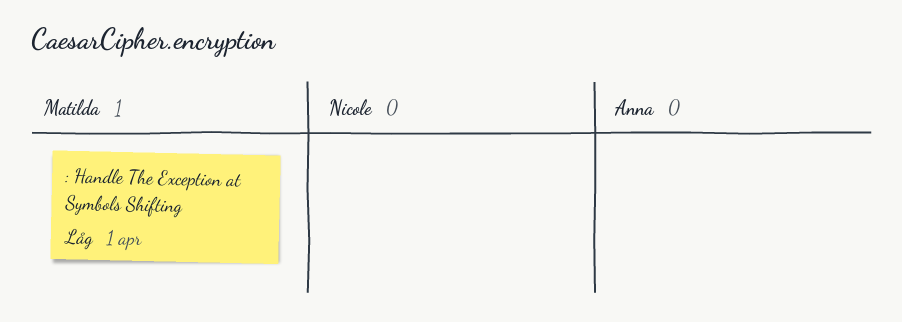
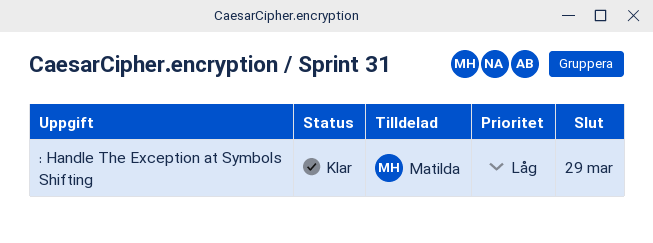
: Handle The Exception at Symbols Shifting, due: Apr 1 -> Mar 29

